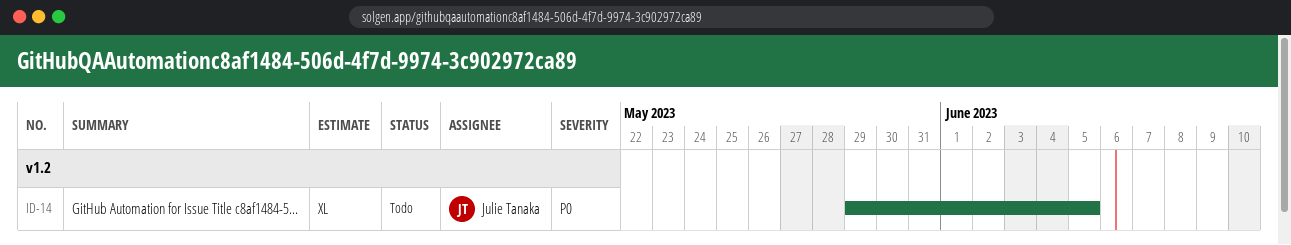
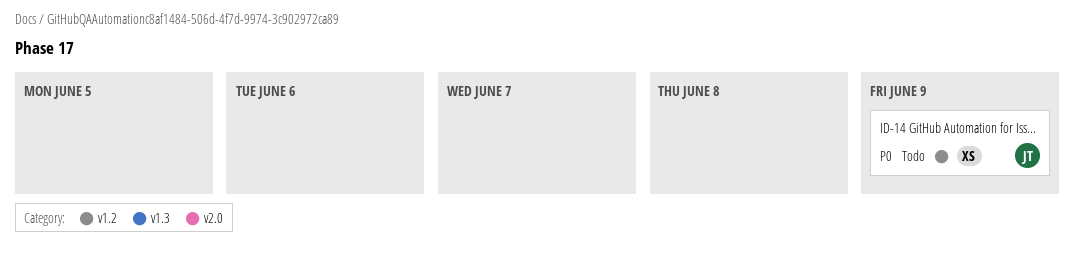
ID-14, estimate: XL -> XS
ID-14, due: Jun 5 -> Jun 9

